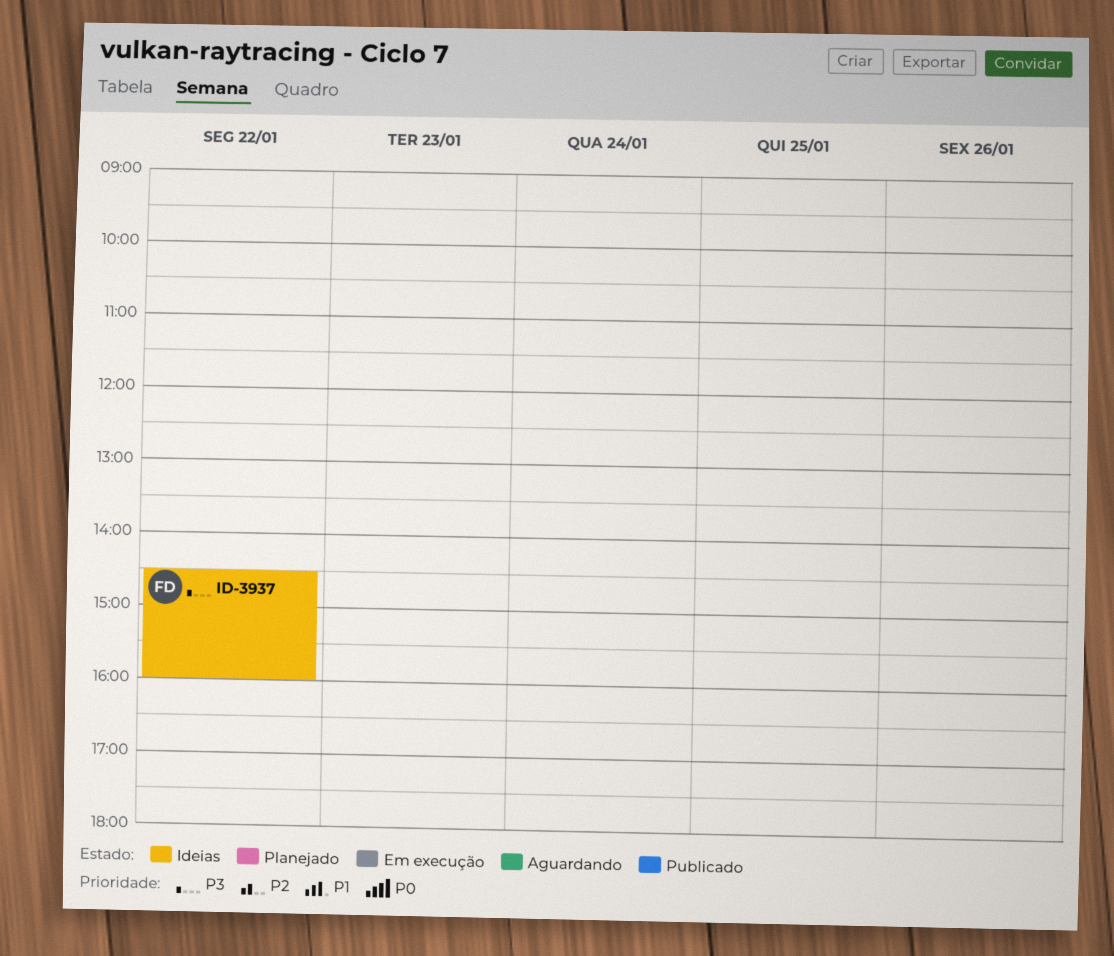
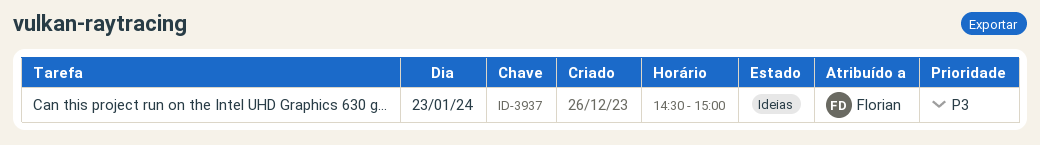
ID-3937, day: Jan 22 -> Jan 23
ID-3937, ends: 16:00 -> 15:00

